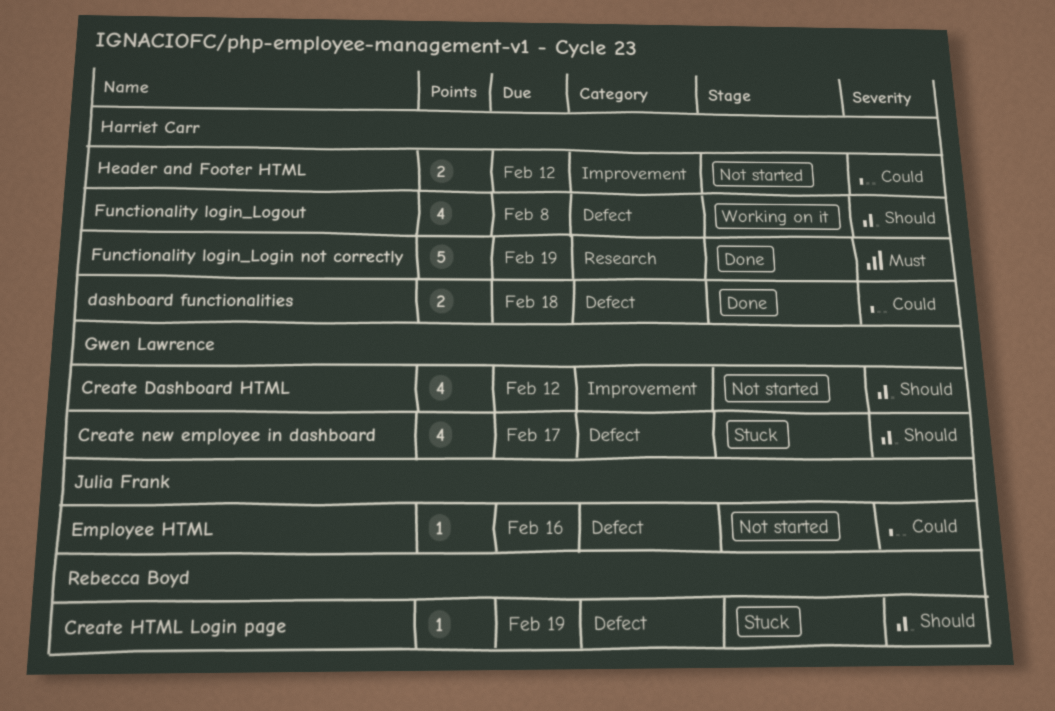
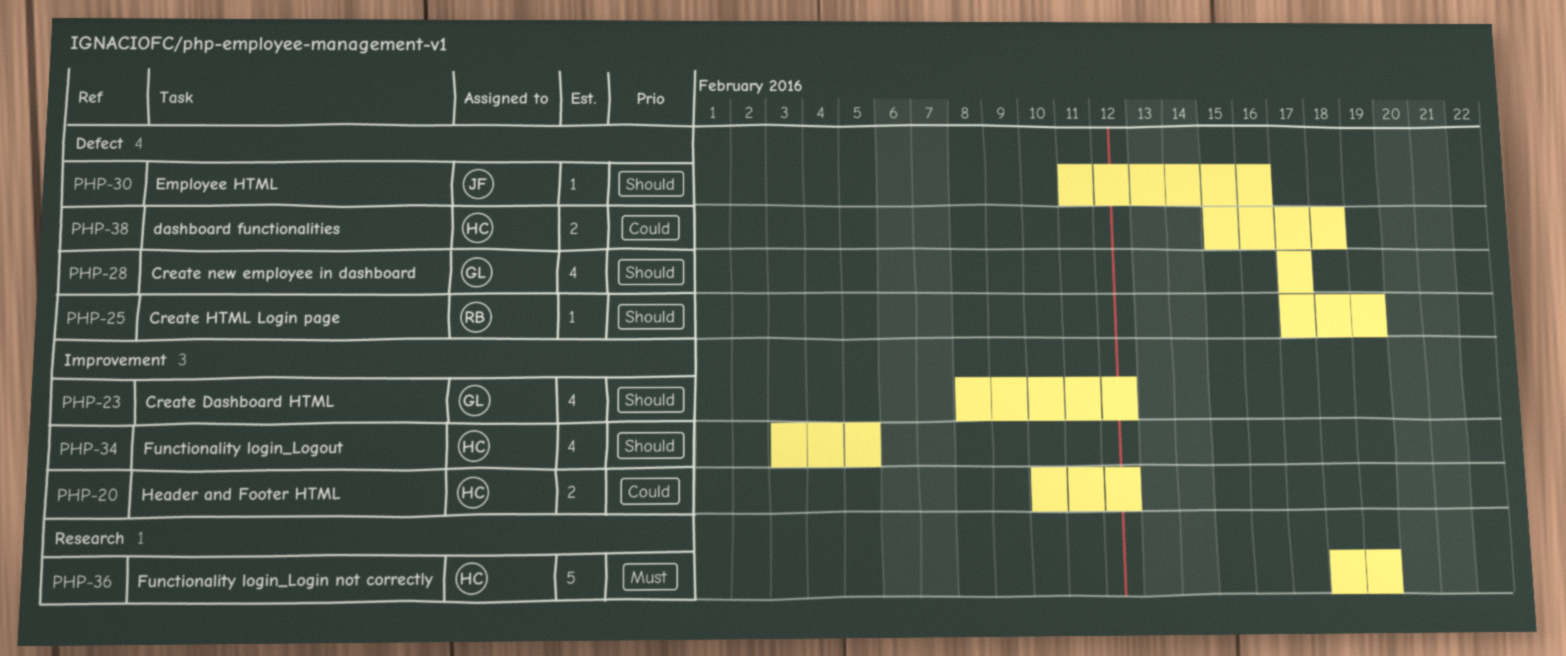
Employee HTML, priority: Could -> Should
Functionality login_Logout, label: Defect -> Improvement
Functionality login_Logout, due: Feb 8 -> Feb 5

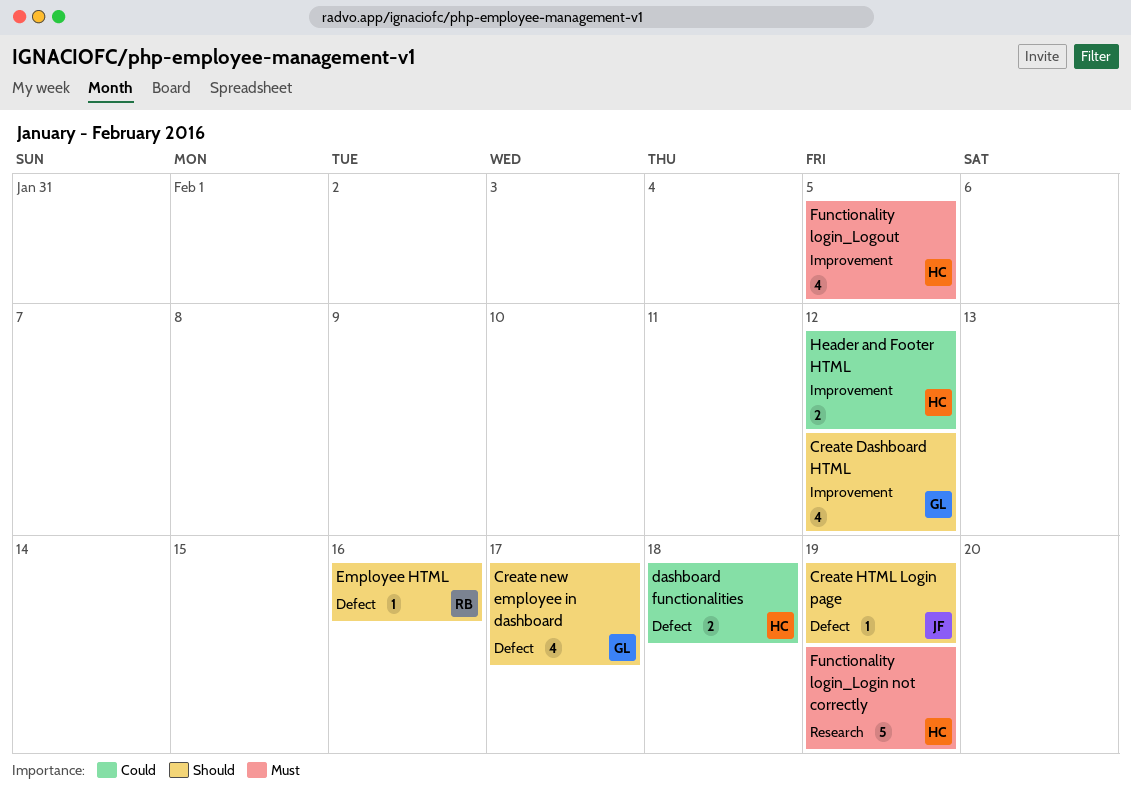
Create HTML Login page, owner: RB -> JF
Employee HTML, owner: JF -> RB
Functionality login_Logout, priority: Should -> Must

